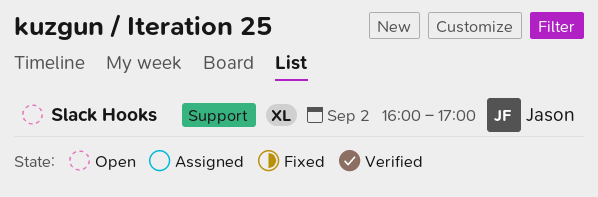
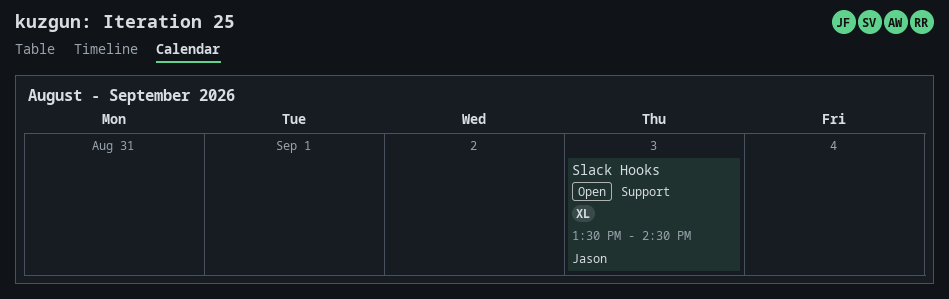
Slack Hooks, day: Sep 2 -> Sep 3
Slack Hooks, begins: 16:00 -> 13:30
Slack Hooks, ends: 17:00 -> 14:30

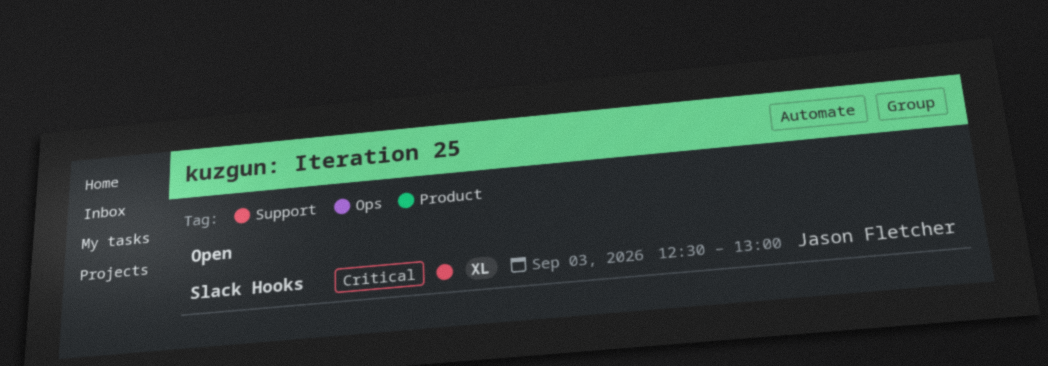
Slack Hooks, begins: 13:30 -> 12:30
Slack Hooks, ends: 14:30 -> 13:00

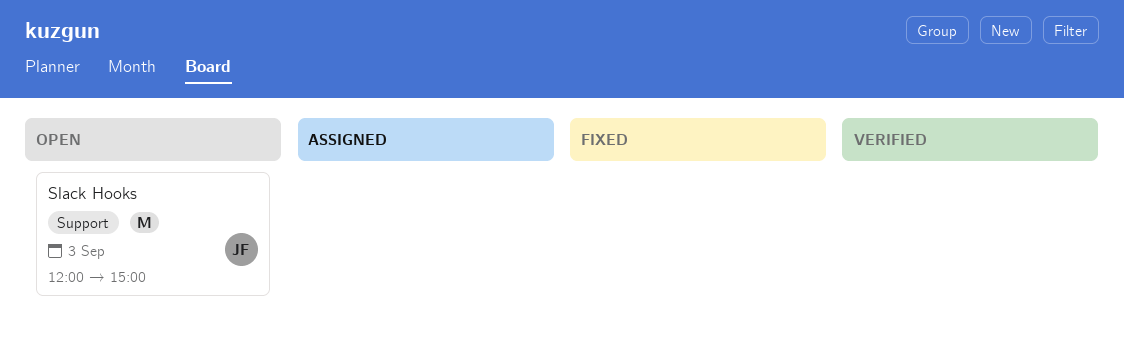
Slack Hooks, estimate: XL -> M
Slack Hooks, begins: 12:30 -> 12:00
Slack Hooks, ends: 13:00 -> 15:00

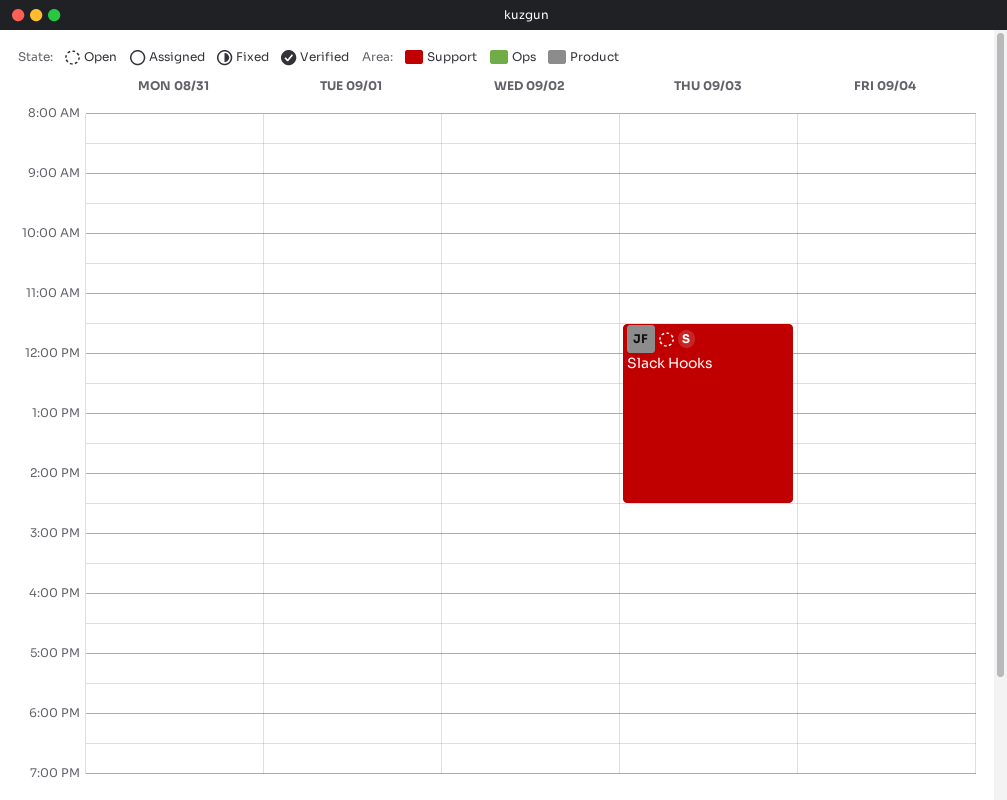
Slack Hooks, estimate: M -> S
Slack Hooks, begins: 12:00 -> 11:30
Slack Hooks, ends: 15:00 -> 14:30

